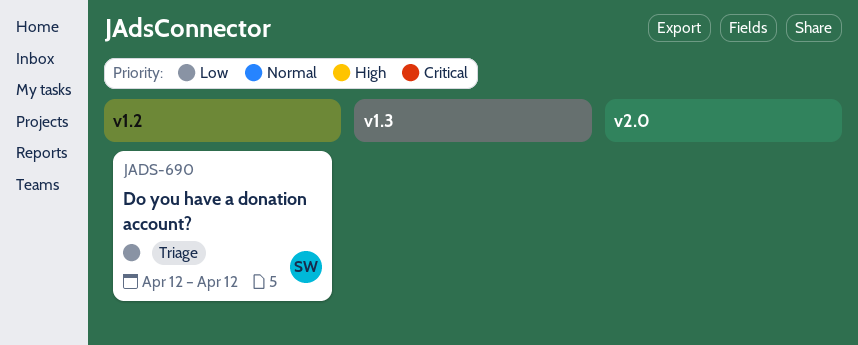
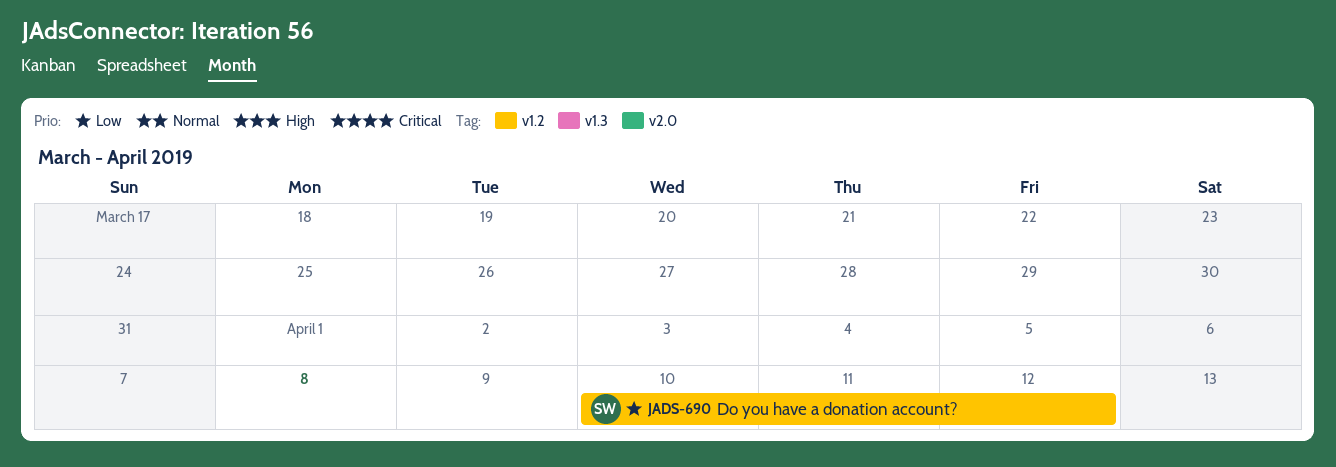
JADS-690, start: Apr 12 -> Apr 10

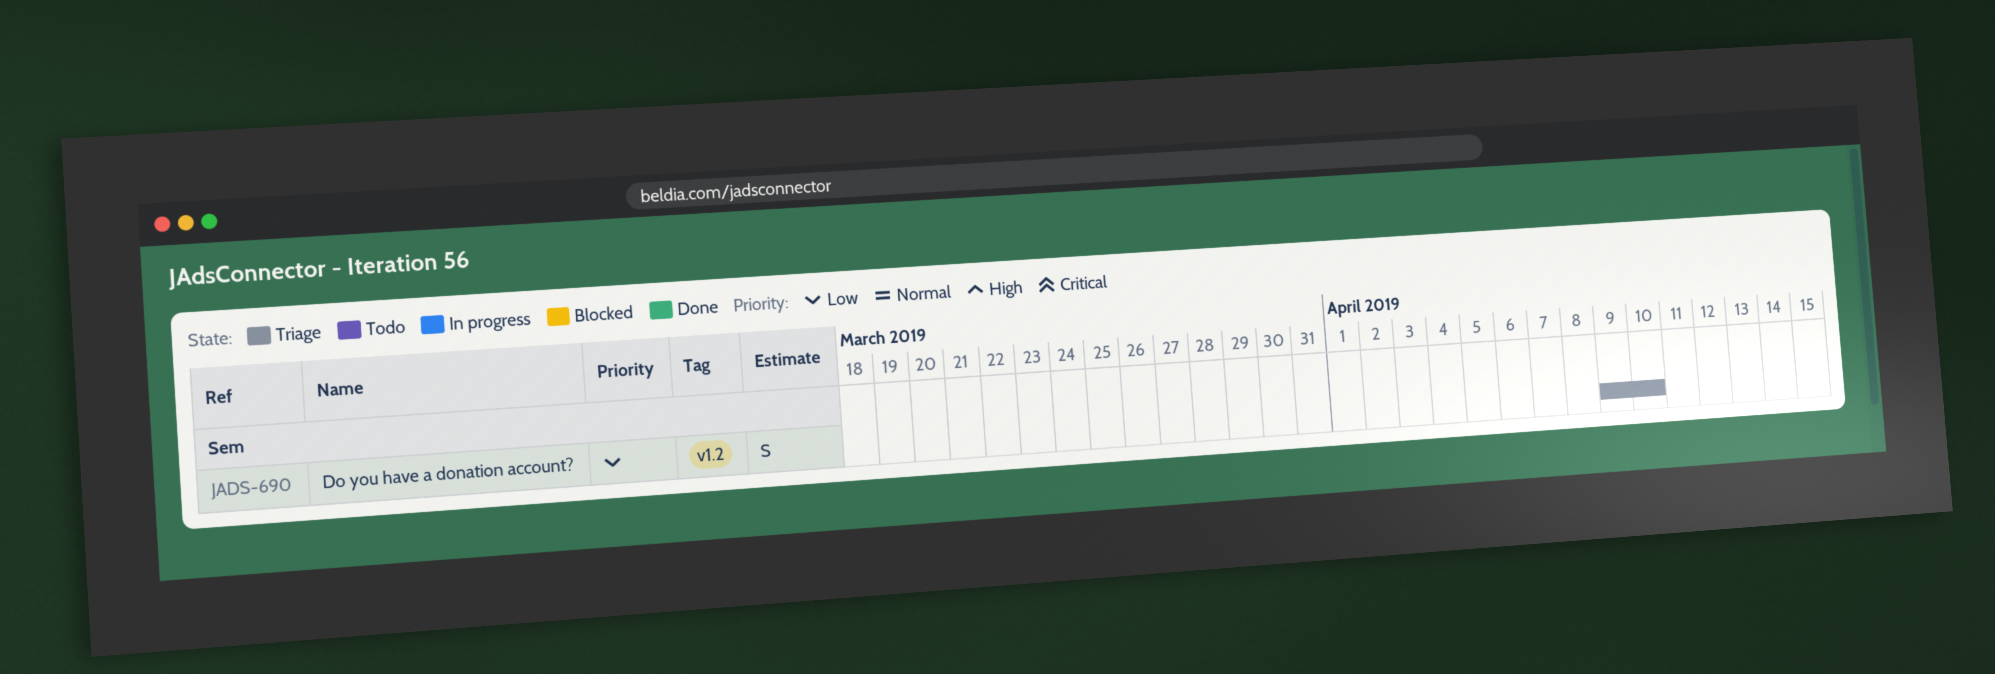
JADS-690, start: Apr 10 -> Apr 9
JADS-690, due: Apr 12 -> Apr 10

